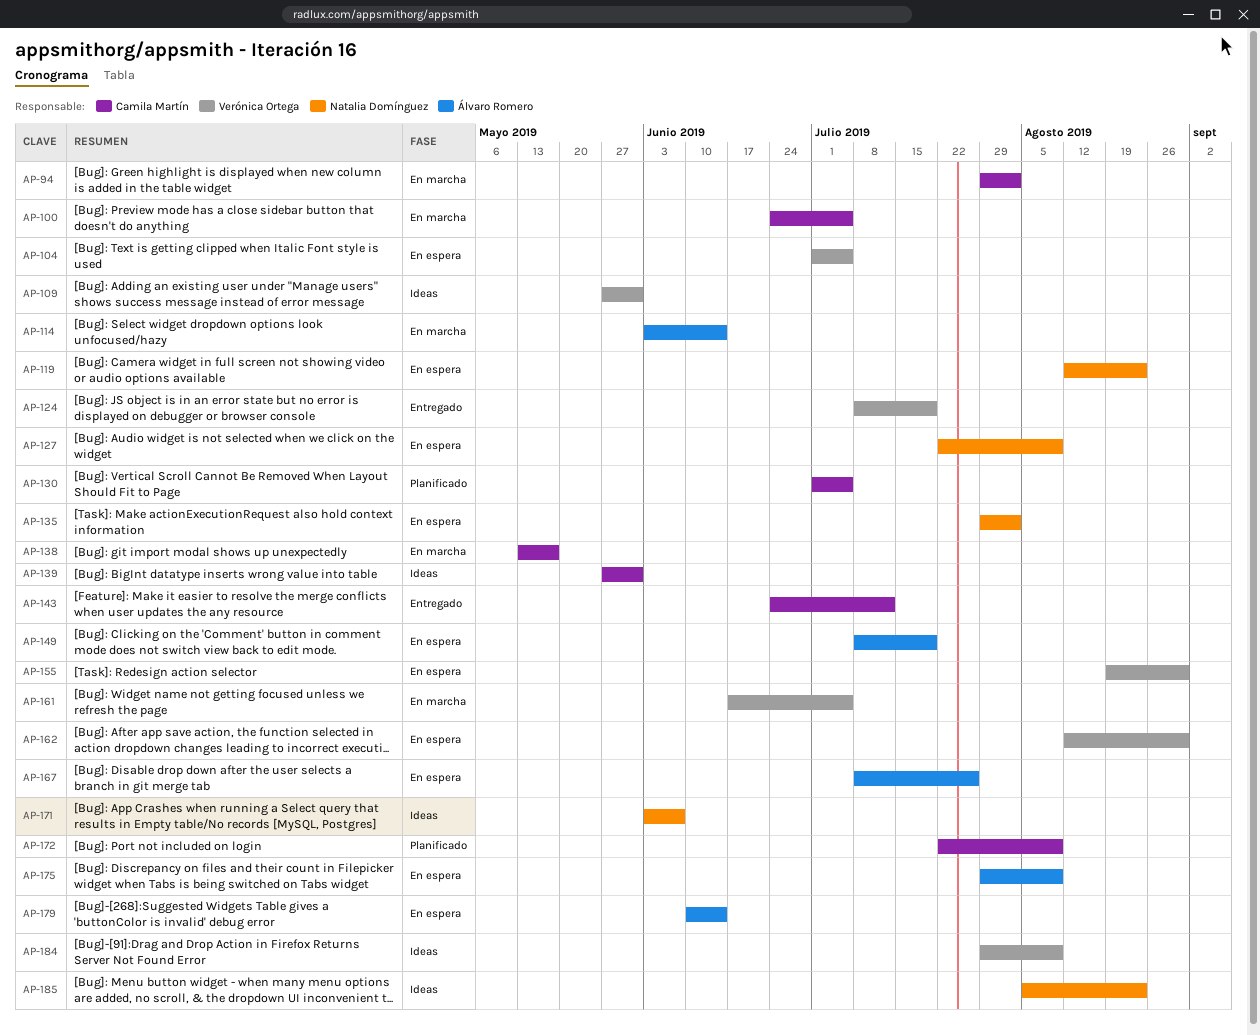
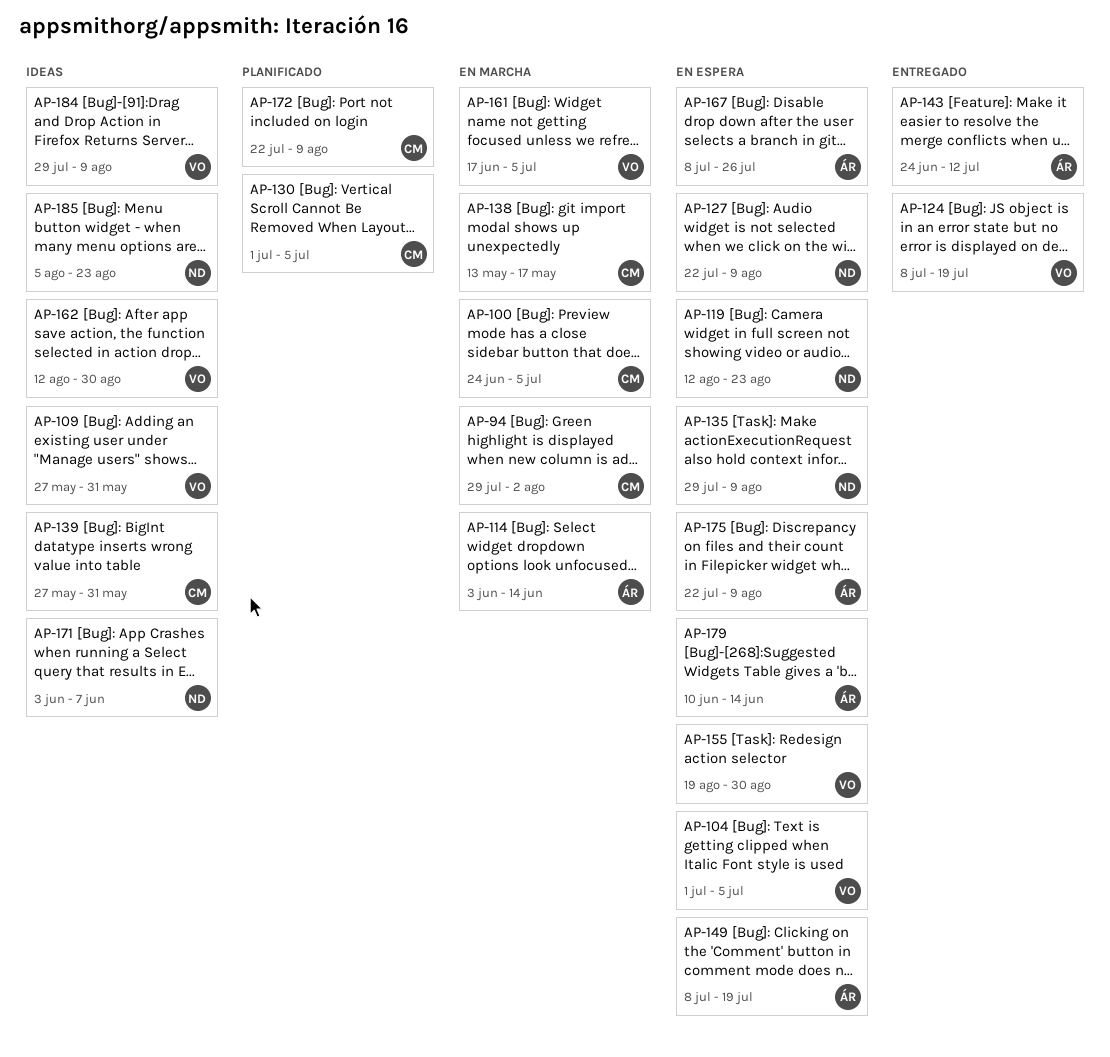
AP-135, due: Aug 2 -> Aug 9
AP-143, owner: Camila Martín -> Álvaro Romero
AP-162, status: En espera -> Ideas
AP-175, start: Jul 29 -> Jul 22

